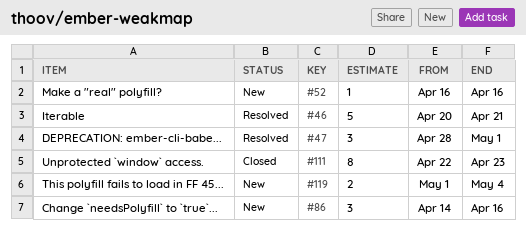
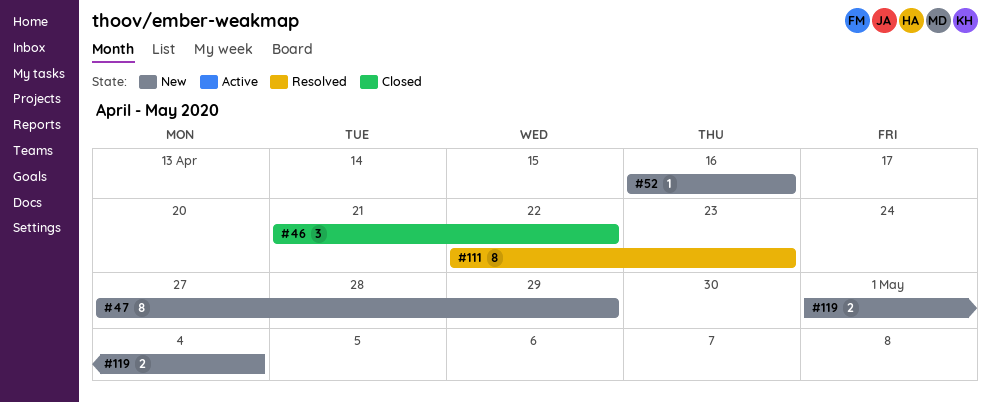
#46, status: Resolved -> Closed
#46, estimate: 5 -> 3
#46, start: Apr 20 -> Apr 21
#46, due: Apr 21 -> Apr 22
#47, status: Resolved -> New
#47, estimate: 3 -> 8
#47, start: Apr 28 -> Apr 27
#47, due: May 1 -> Apr 29
#86: present -> none
#111, status: Closed -> Resolved

